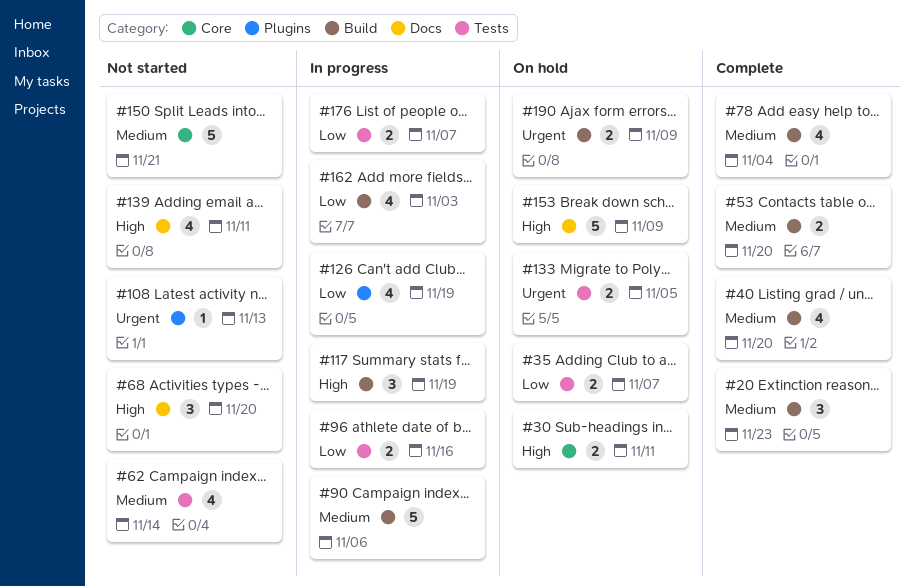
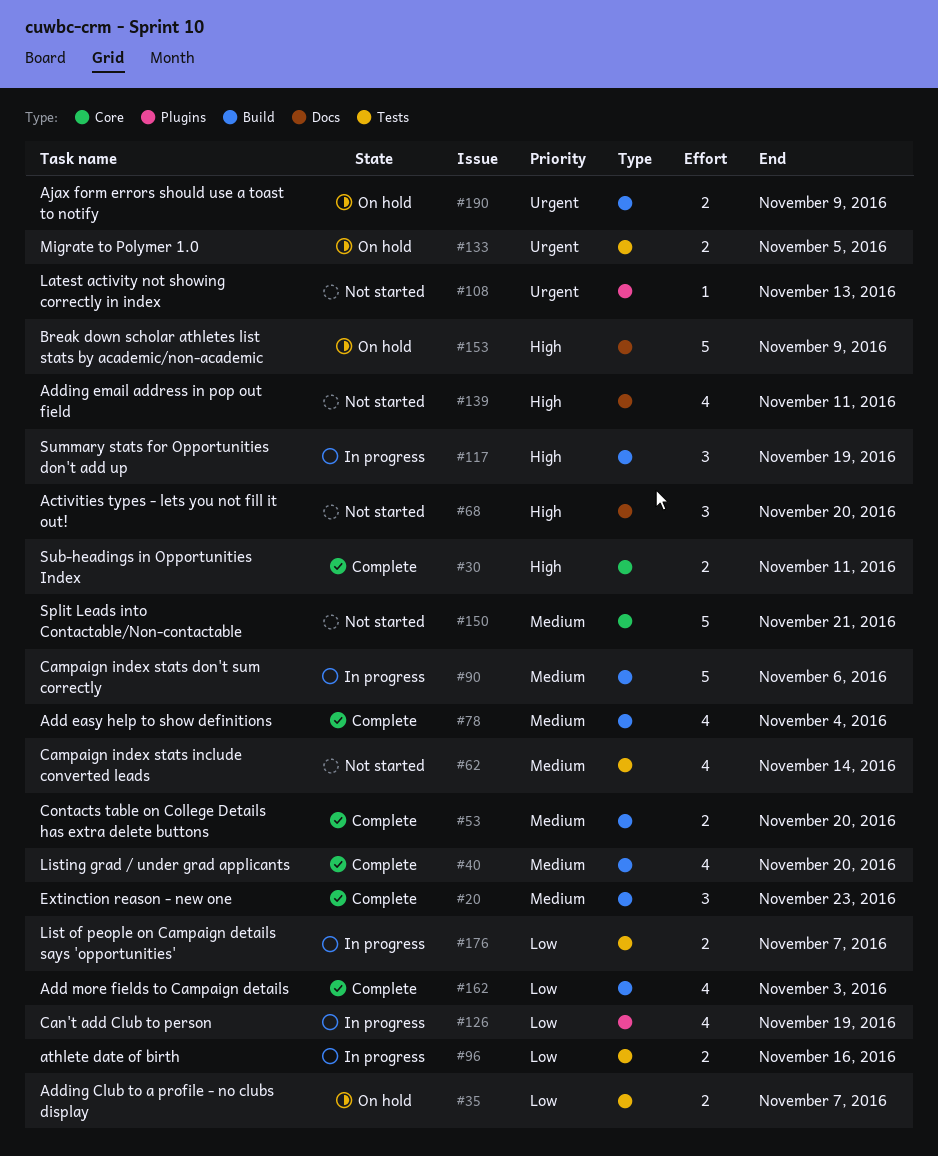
#30, status: On hold -> Complete
#162, status: In progress -> Complete

